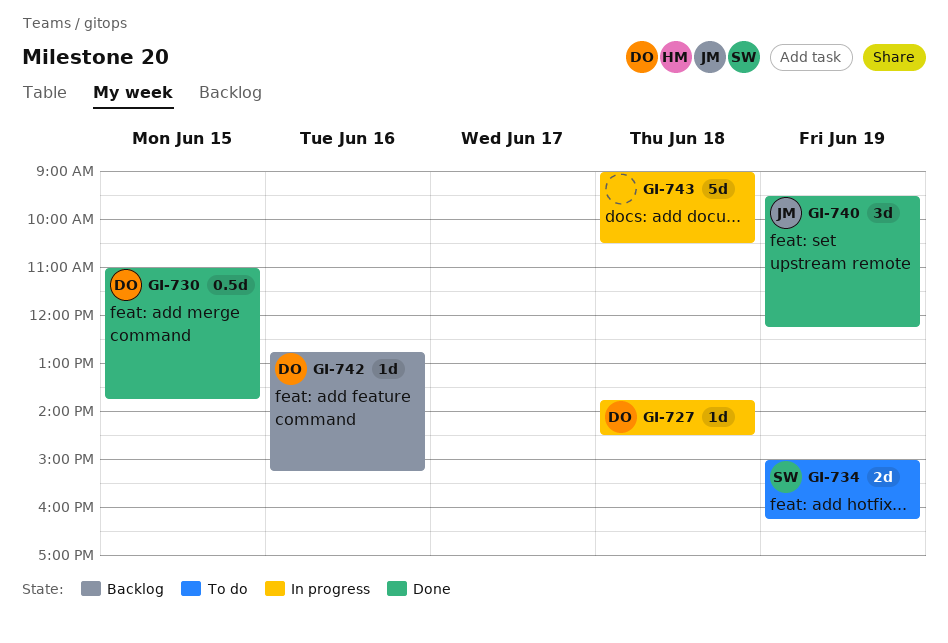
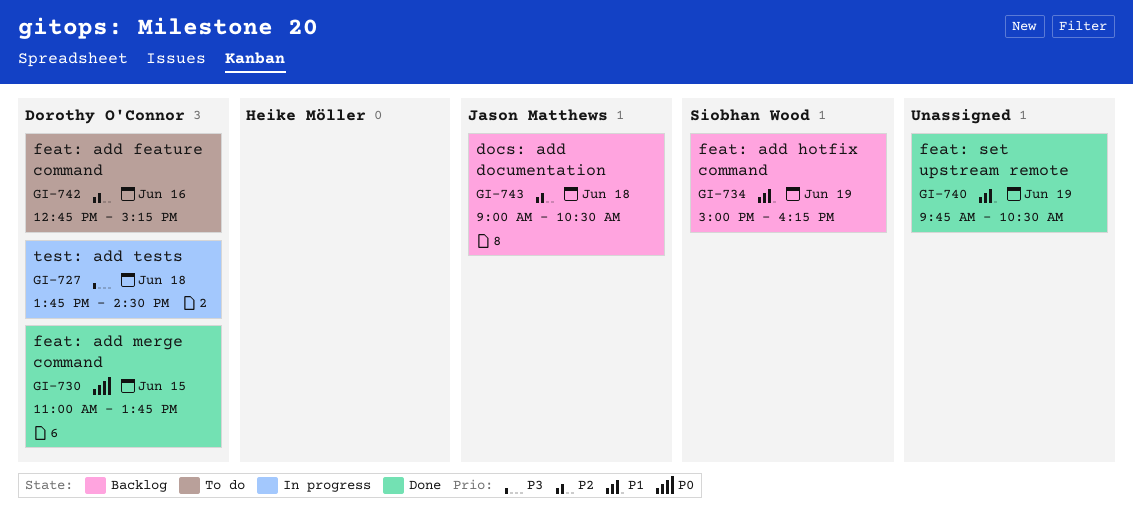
GI-734, status: To do -> Backlog
GI-740, owner: Jason Matthews -> none
GI-740, begins: 09:30 -> 09:45
GI-740, ends: 12:15 -> 10:30
GI-742, status: Backlog -> To do
GI-743, status: In progress -> Backlog
GI-743, owner: none -> Jason Matthews

